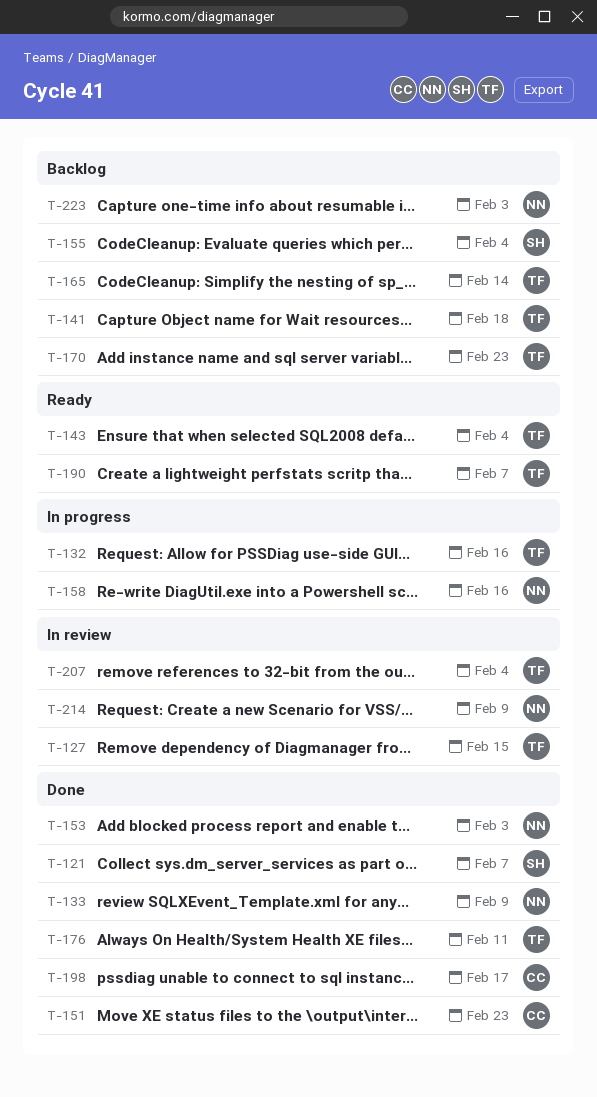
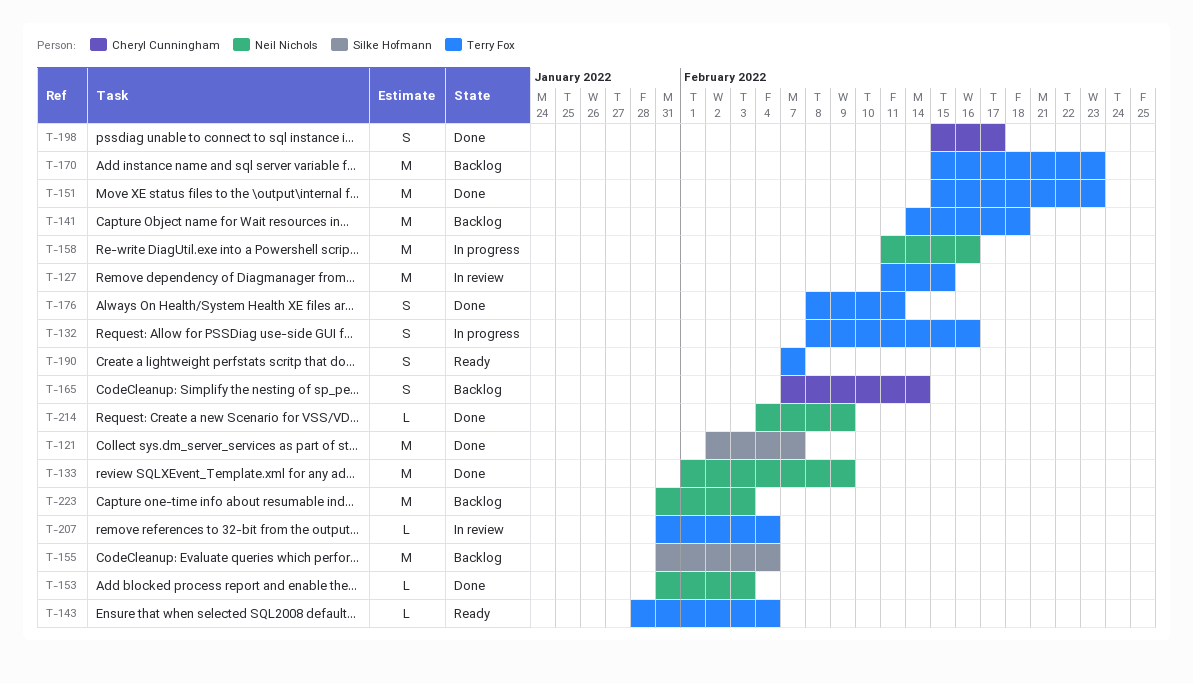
T-151, owner: Cheryl Cunningham -> Terry Fox
T-165, owner: Terry Fox -> Cheryl Cunningham
T-214, status: In review -> Done

